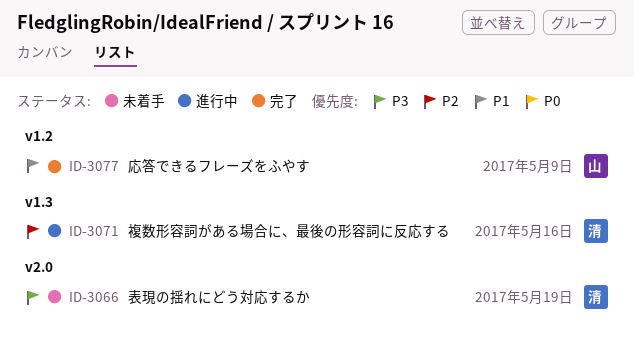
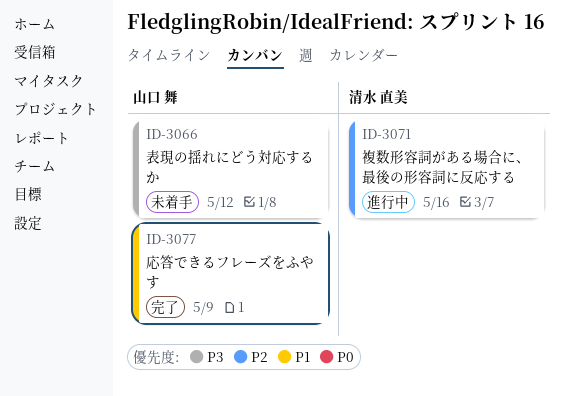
ID-3066, owner: 清水 直美 -> 山口 舞
ID-3066, due: May 19 -> May 12

